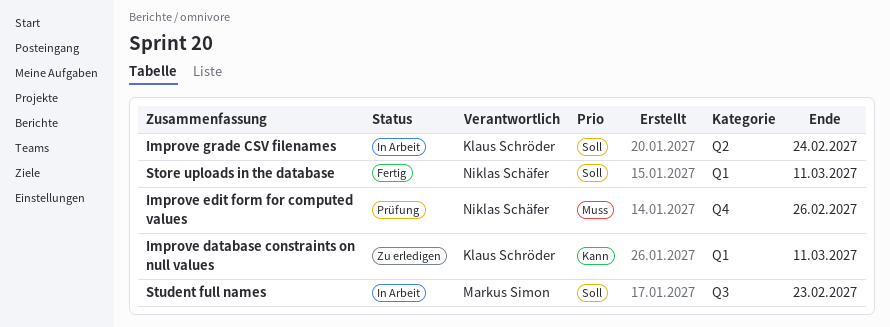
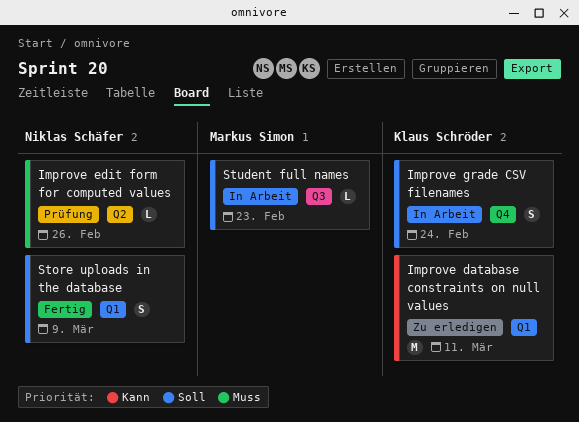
Improve edit form for computed values, label: Q4 -> Q2
Improve grade CSV filenames, label: Q2 -> Q4
Store uploads in the database, due: Mar 11 -> Mar 9

